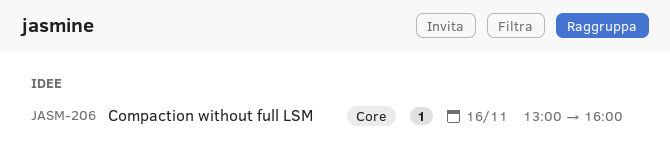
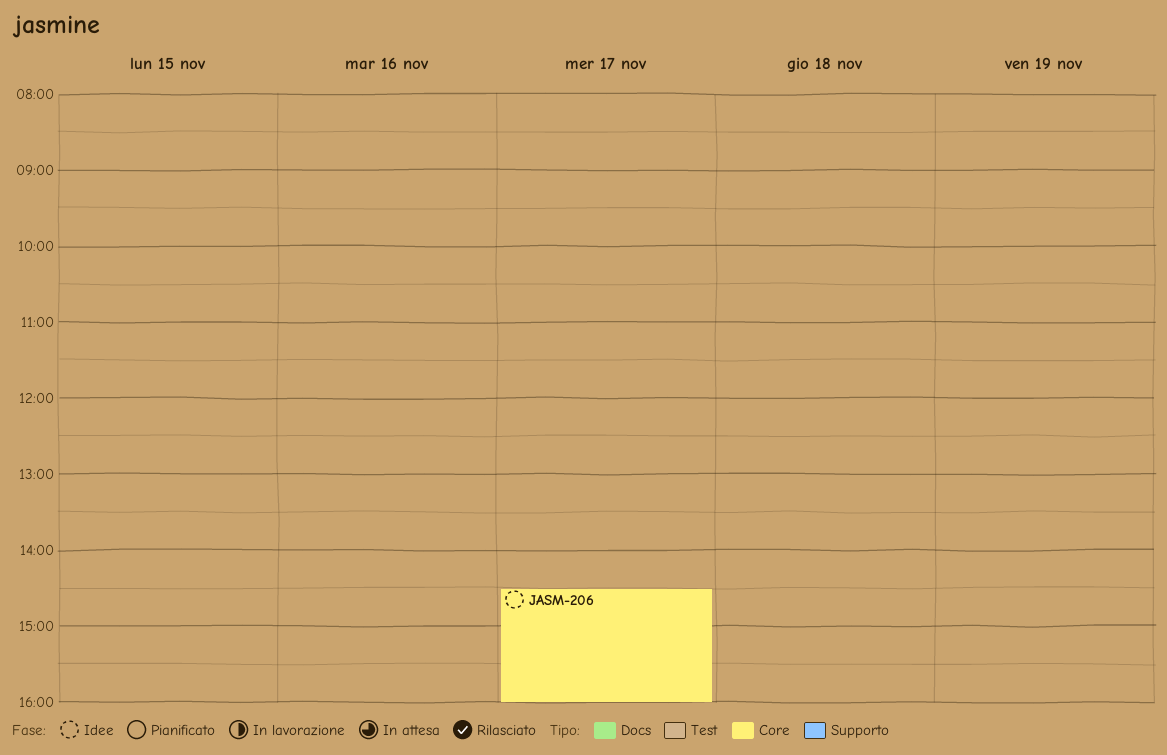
JASM-206, day: Nov 16 -> Nov 17
JASM-206, begins: 13:00 -> 14:30

